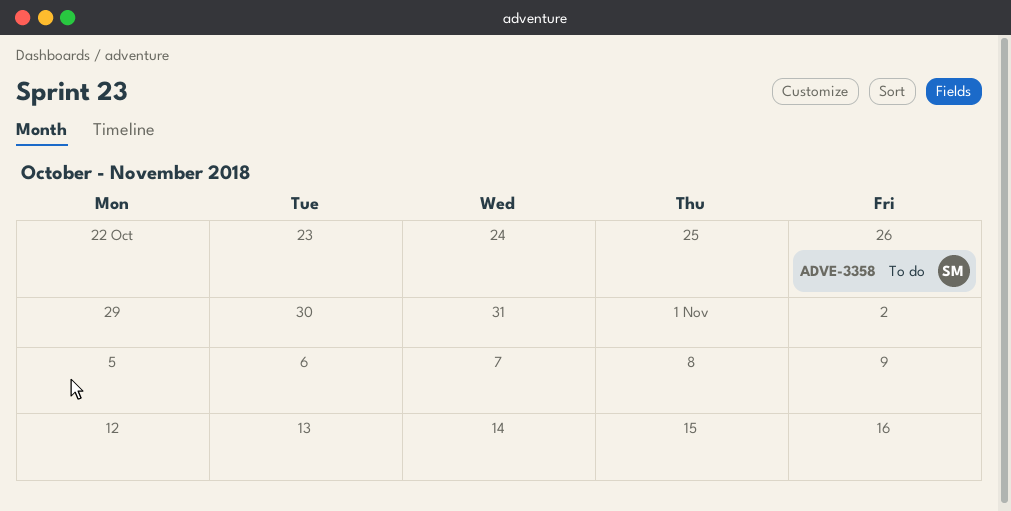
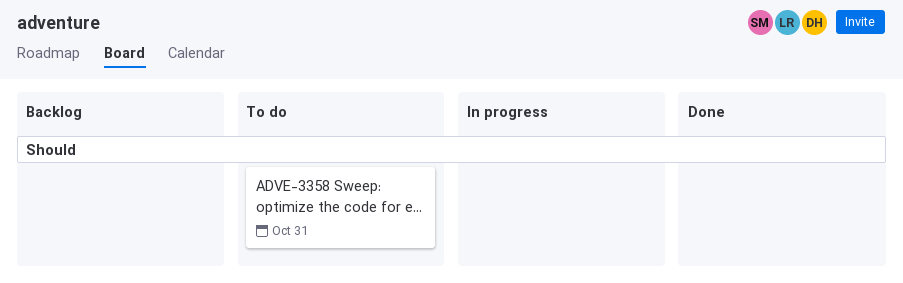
ADVE-3358, due: Oct 26 -> Oct 31

